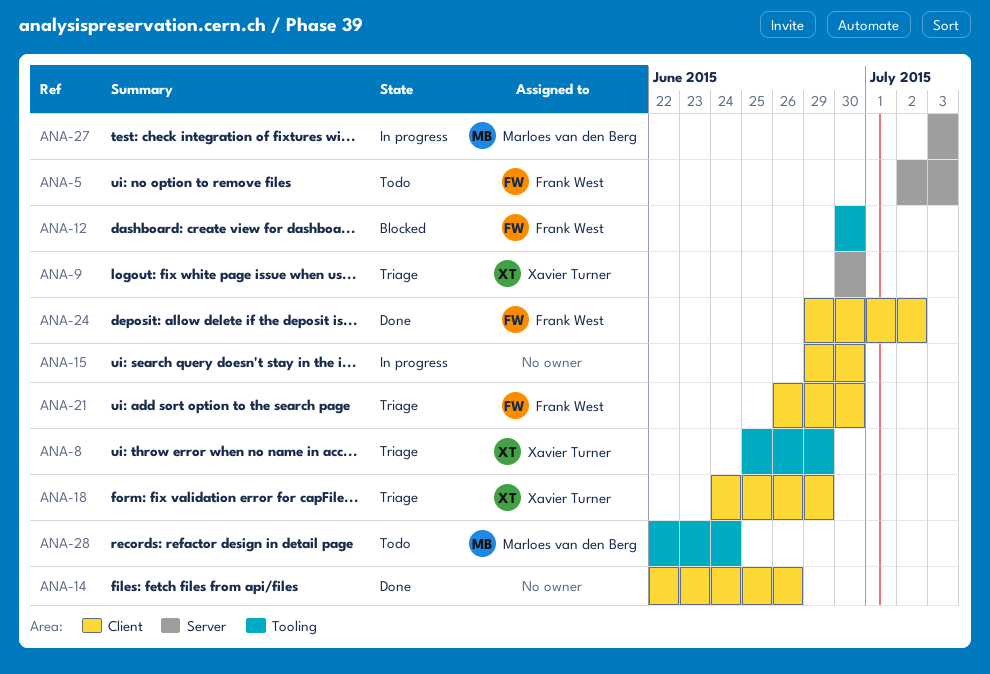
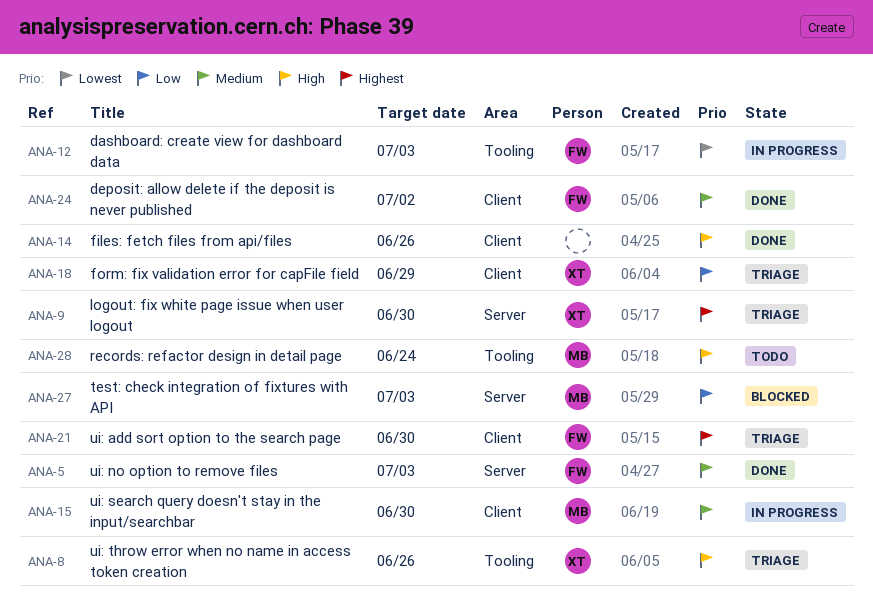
ANA-5, status: Todo -> Done
ANA-8, due: Jun 29 -> Jun 26
ANA-12, status: Blocked -> In progress
ANA-12, due: Jun 30 -> Jul 3
ANA-15, owner: none -> Marloes van den Berg
ANA-27, status: In progress -> Blocked

